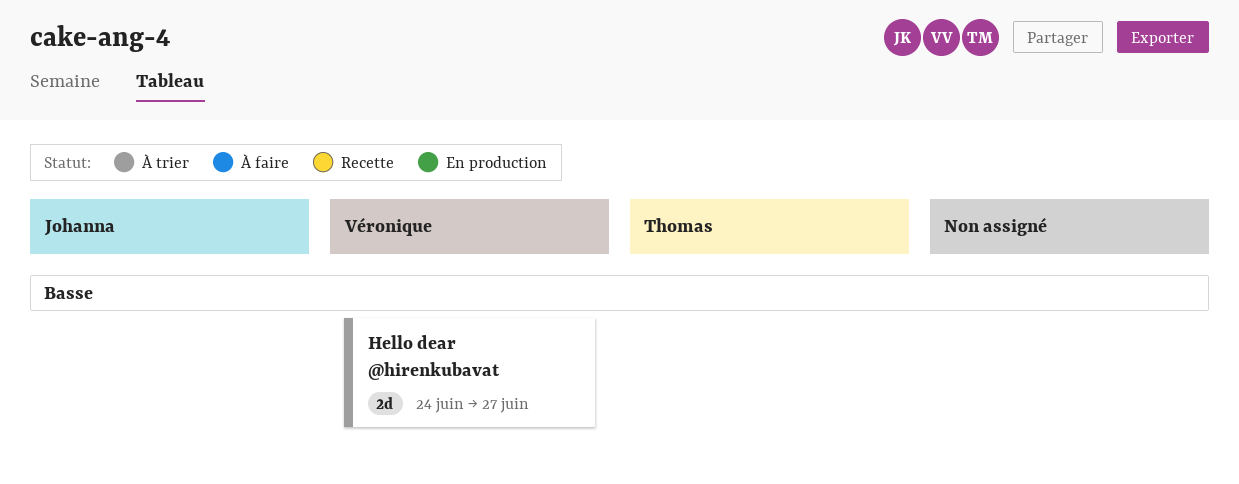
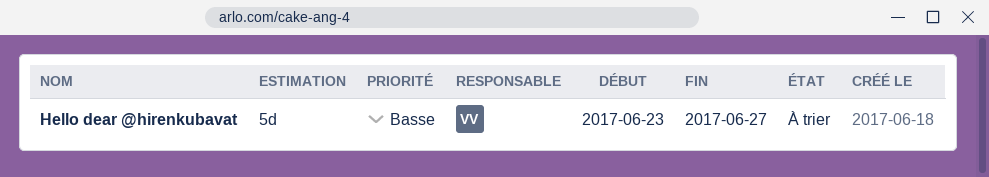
Hello dear @hirenkubavat, estimate: 2d -> 5d
Hello dear @hirenkubavat, start: Jun 24 -> Jun 23

